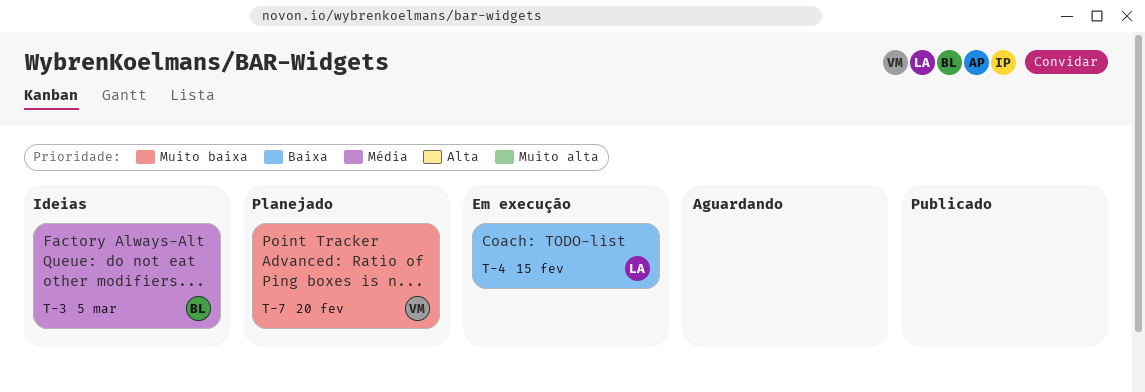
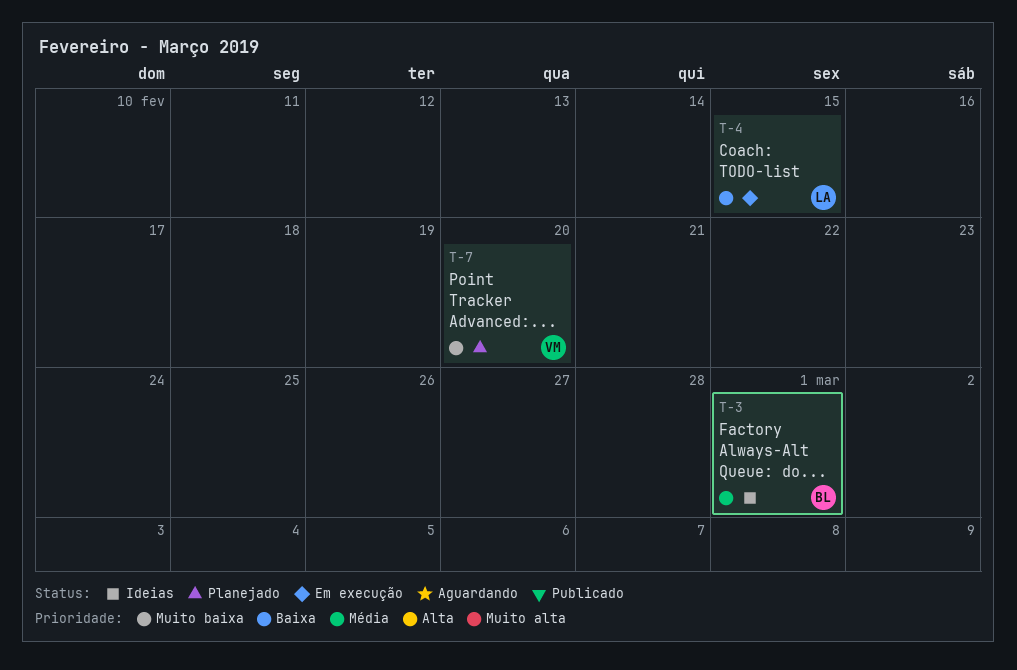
T-3, due: Mar 5 -> Mar 1

